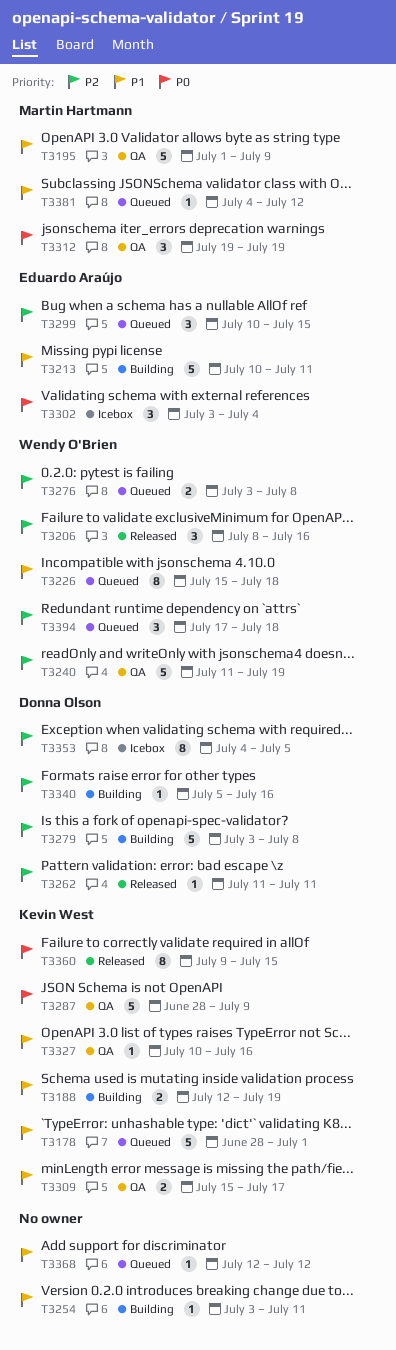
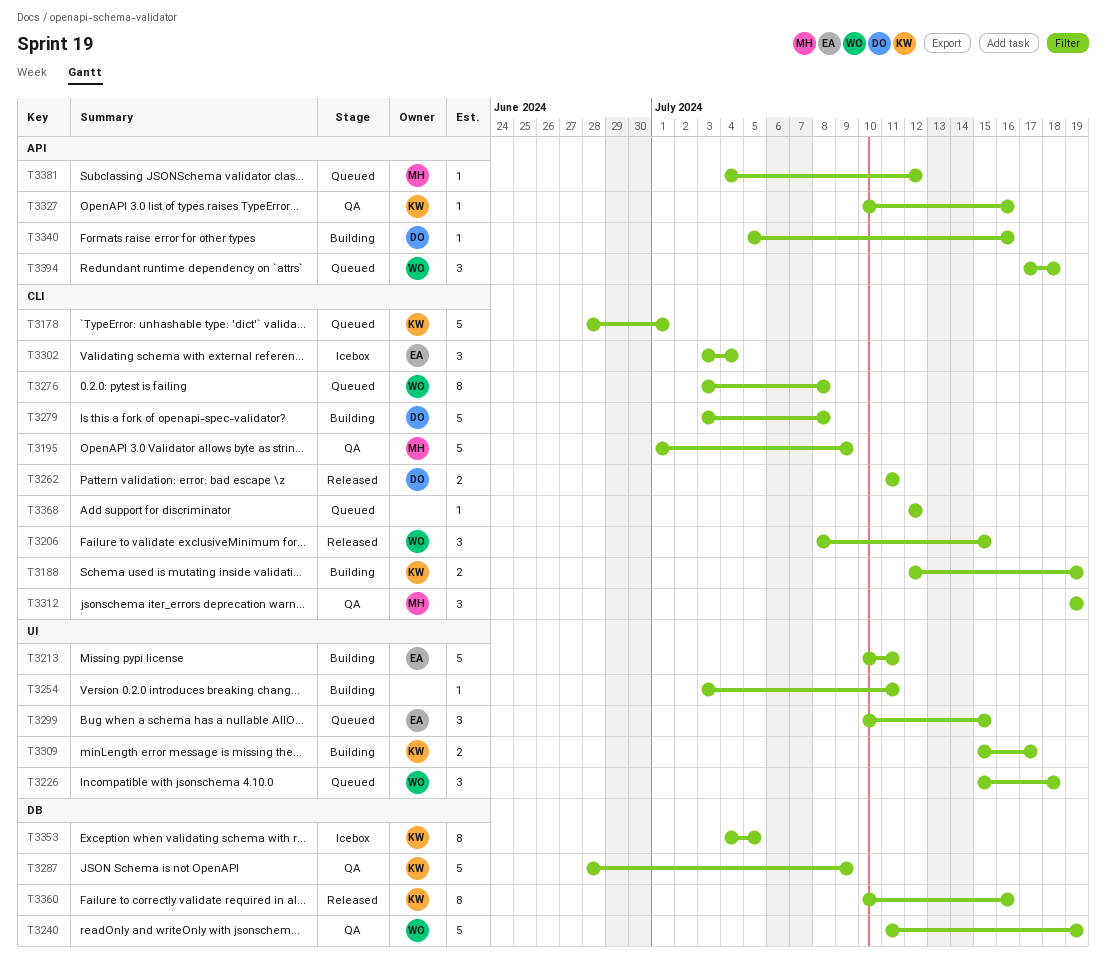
T3206, due: Jul 16 -> Jul 15
T3226, estimate: 8 -> 3
T3262, estimate: 1 -> 2
T3276, estimate: 2 -> 8
T3309, status: QA -> Building
T3353, owner: Donna Olson -> Kevin West
T3360, start: Jul 9 -> Jul 10
T3360, due: Jul 15 -> Jul 16

